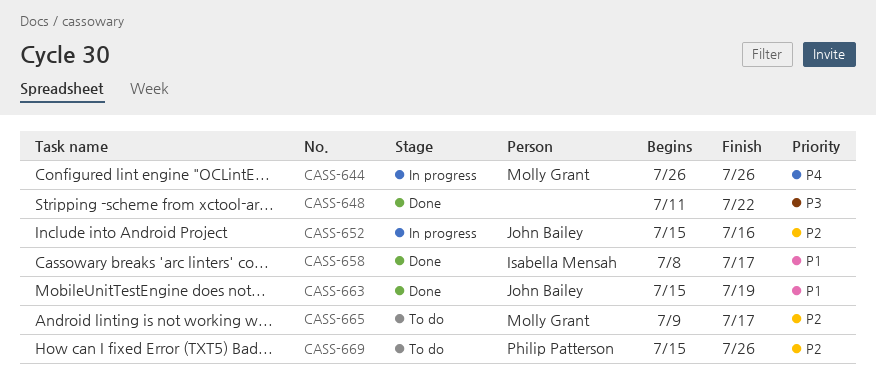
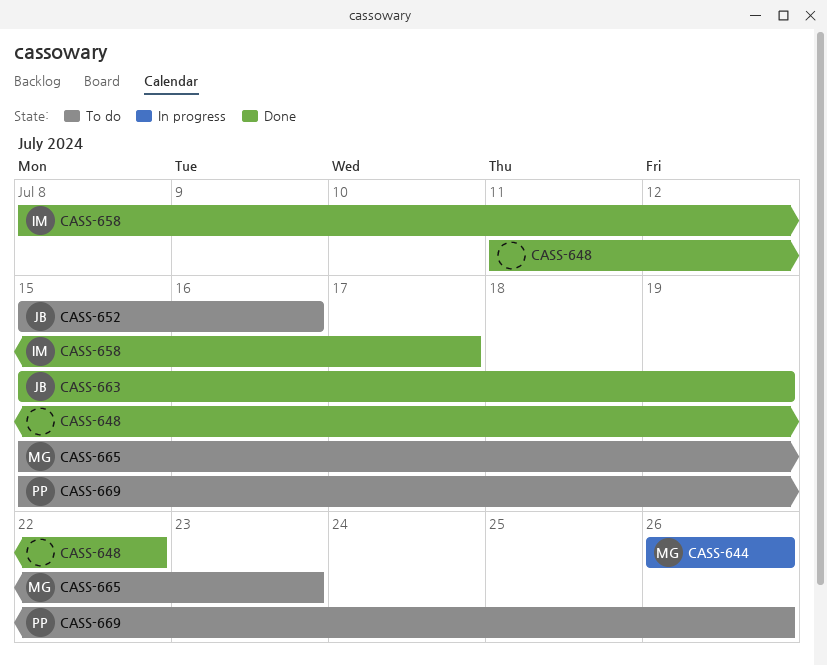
CASS-652, status: In progress -> To do
CASS-665, start: Jul 9 -> Jul 15
CASS-665, due: Jul 17 -> Jul 23

